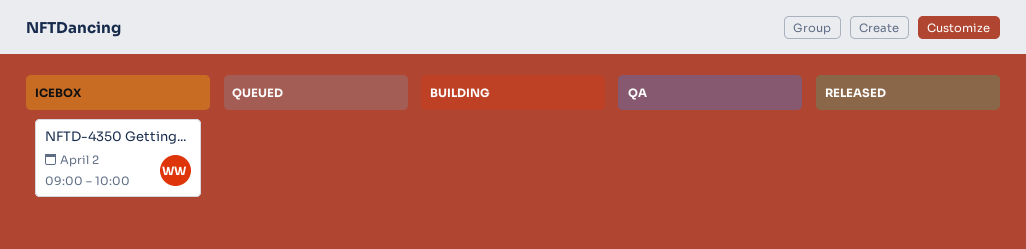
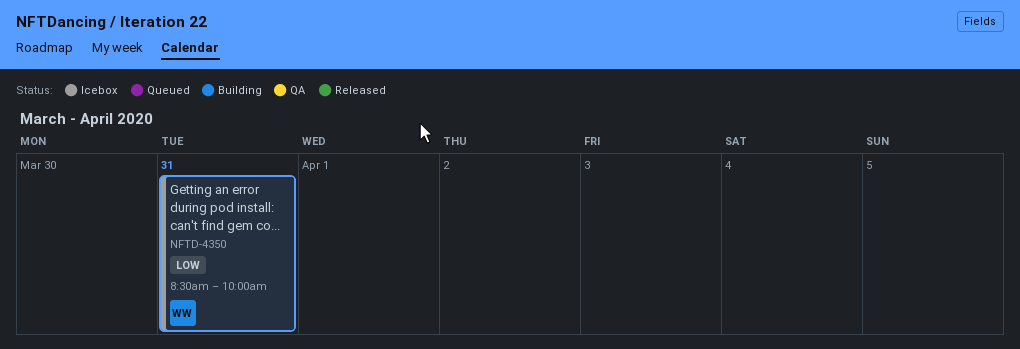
NFTD-4350, day: Apr 2 -> Mar 31
NFTD-4350, begins: 09:00 -> 08:30

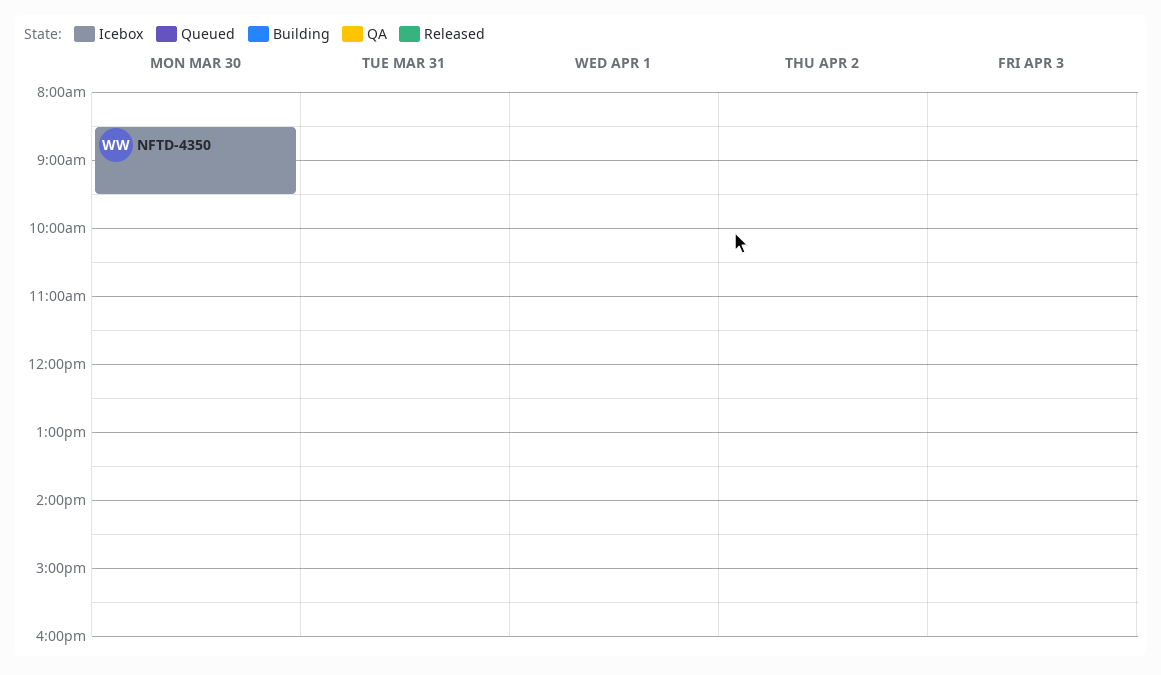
NFTD-4350, day: Mar 31 -> Mar 30
NFTD-4350, ends: 10:00 -> 09:30

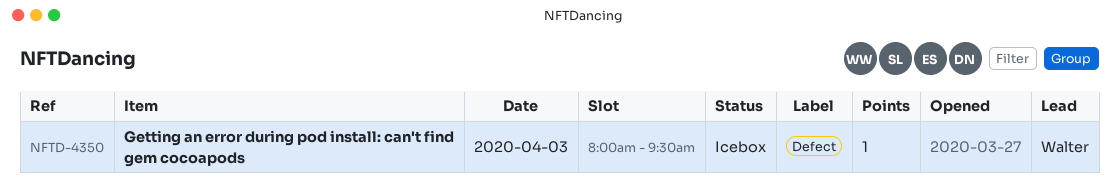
NFTD-4350, day: Mar 30 -> Apr 3
NFTD-4350, begins: 08:30 -> 08:00

